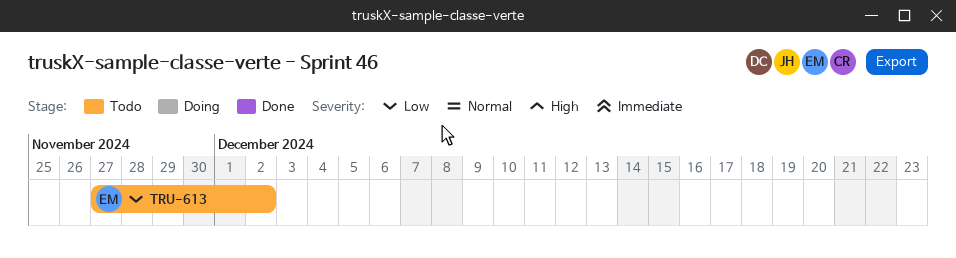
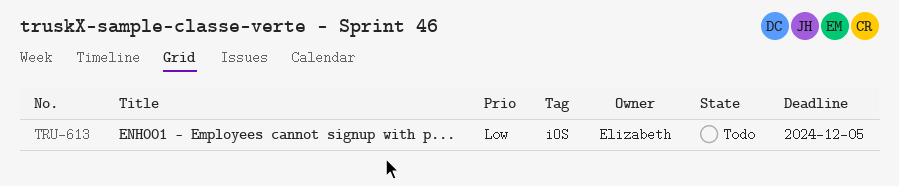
TRU-613, due: Dec 2 -> Dec 5

